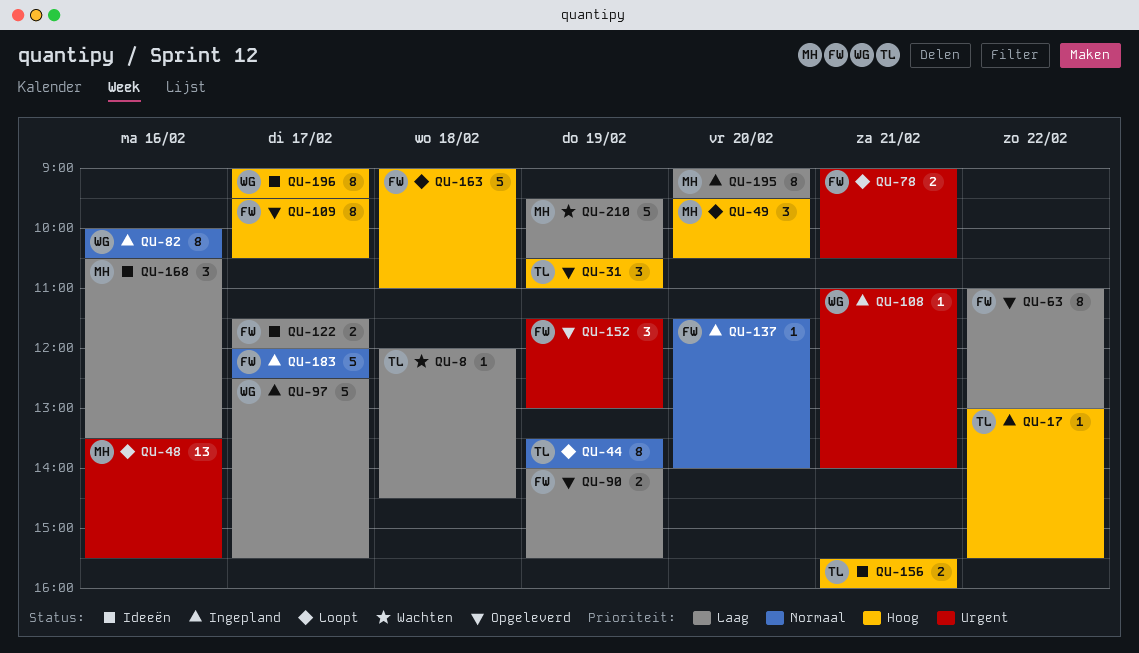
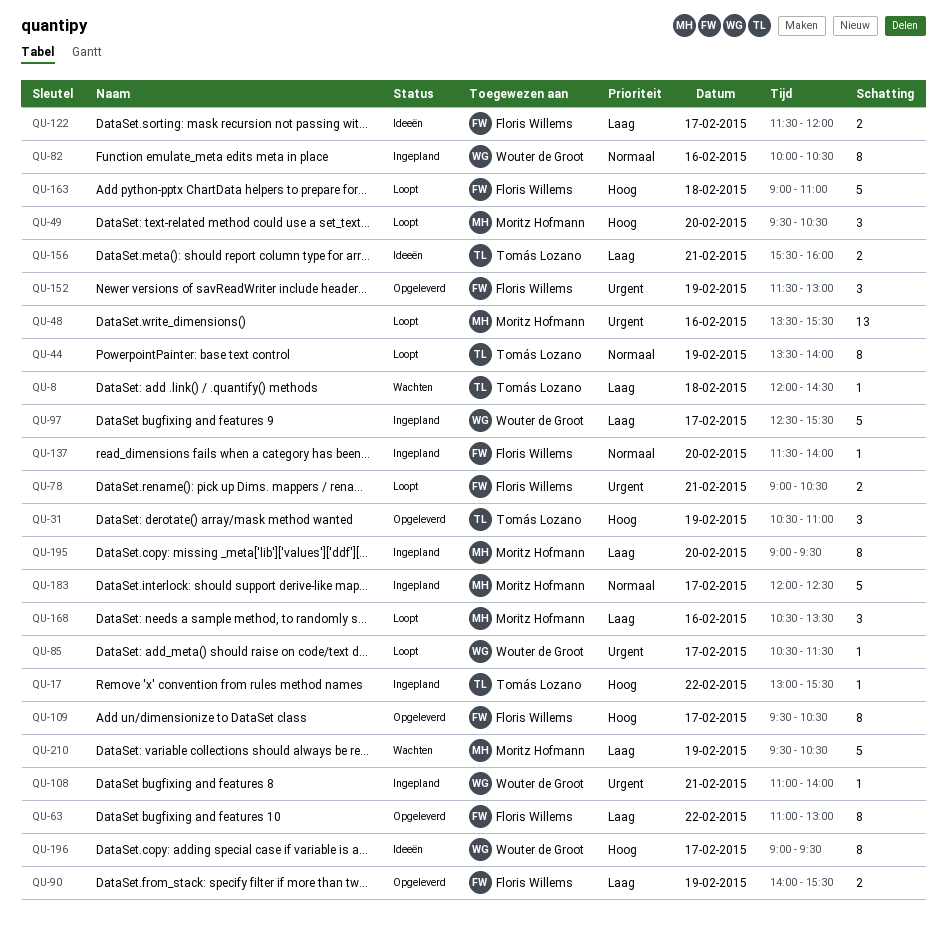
QU-85: none -> present
QU-156, priority: Hoog -> Laag
QU-168, status: Ideeën -> Loopt
QU-183, owner: Floris Willems -> Moritz Hofmann

